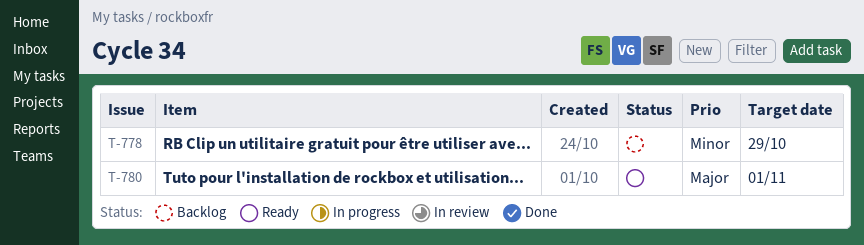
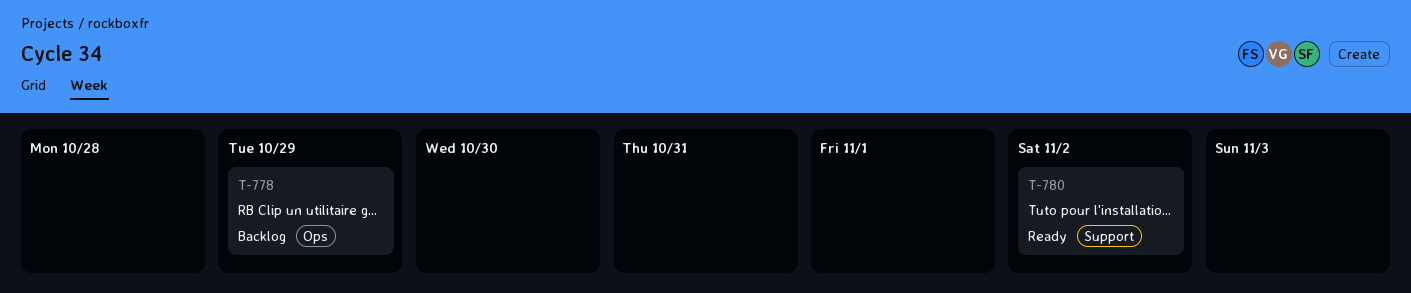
T-780, due: Nov 1 -> Nov 2

